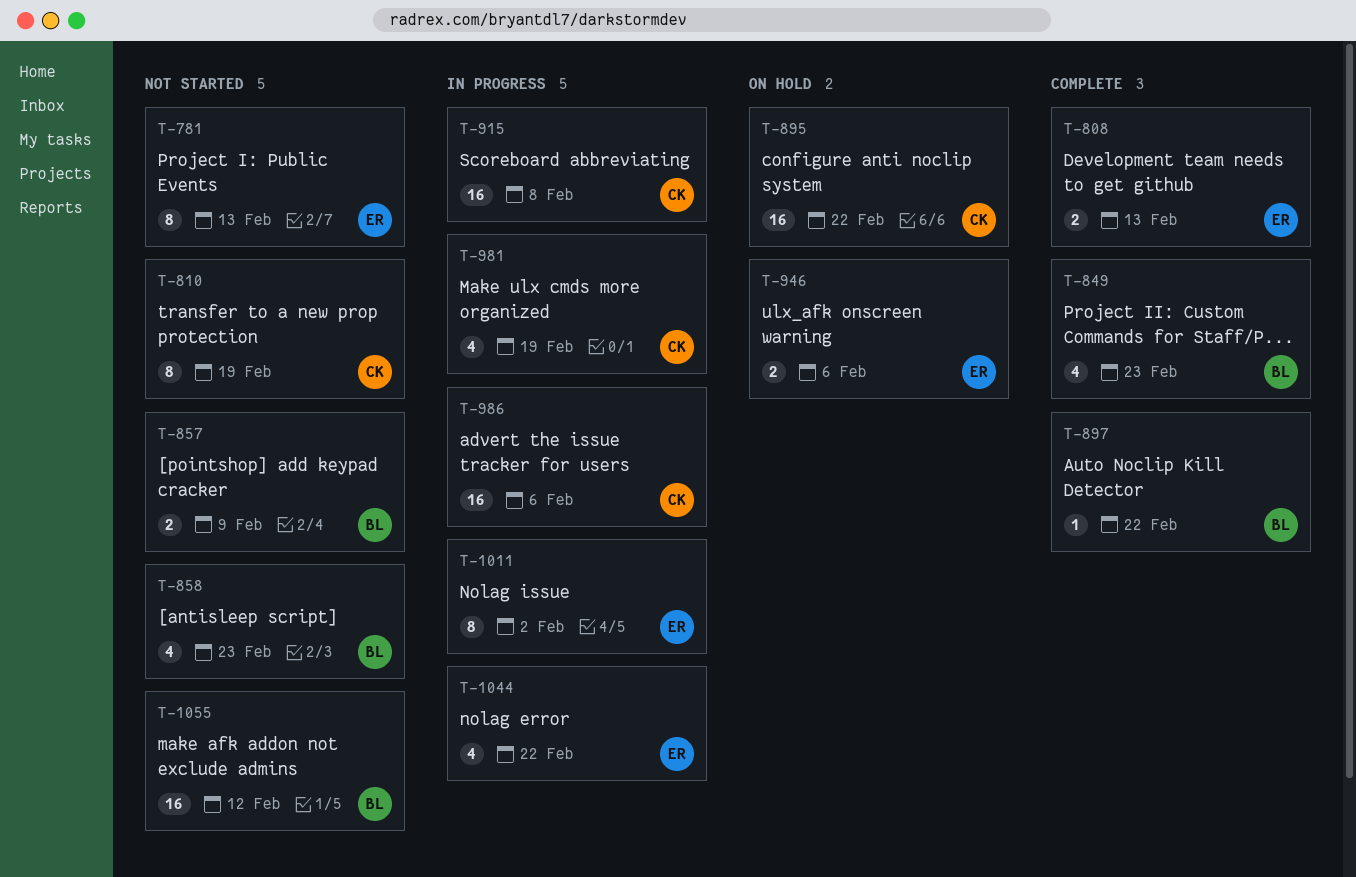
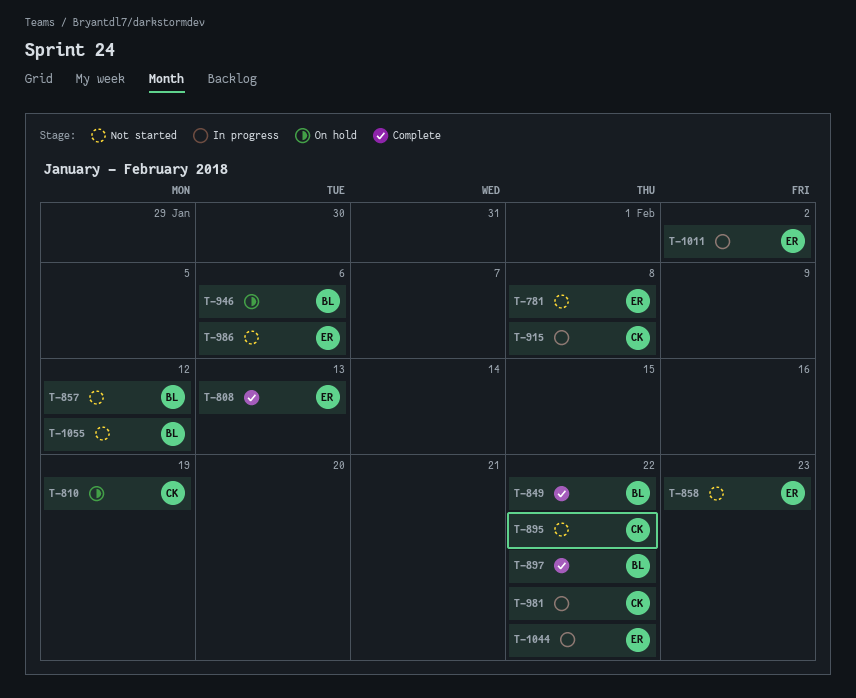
T-781, due: Feb 13 -> Feb 8
T-810, status: Not started -> On hold
T-849, due: Feb 23 -> Feb 22
T-857, due: Feb 9 -> Feb 12
T-858, owner: BL -> ER
T-895, status: On hold -> Not started
T-946, owner: ER -> BL
T-981, due: Feb 19 -> Feb 22
T-986, status: In progress -> Not started
T-986, owner: CK -> ER

